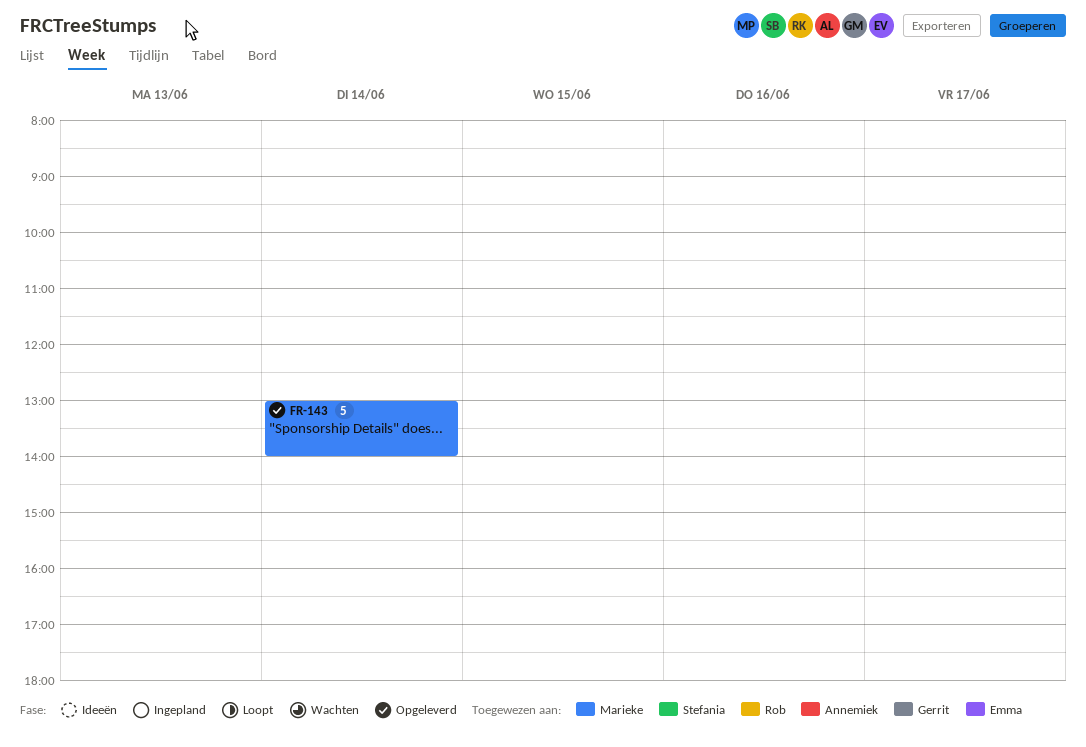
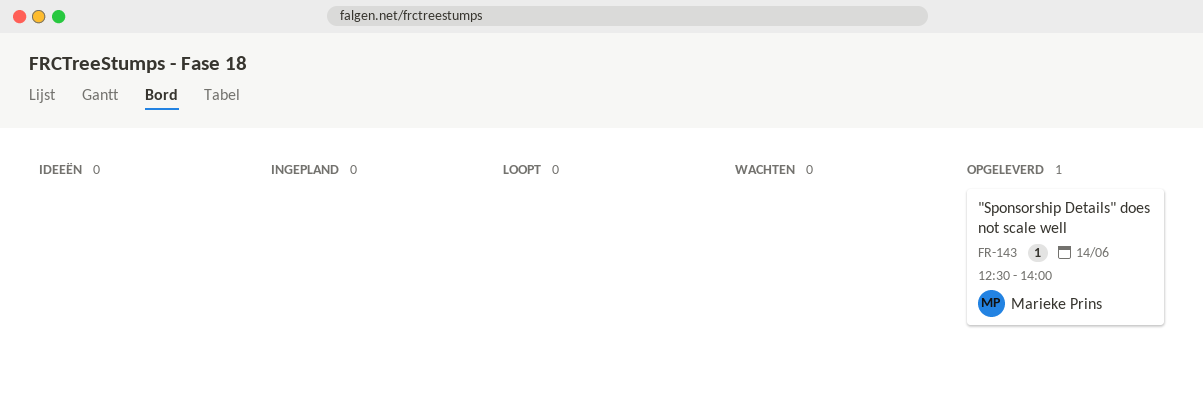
FR-143, estimate: 5 -> 1
FR-143, begins: 13:00 -> 12:30

